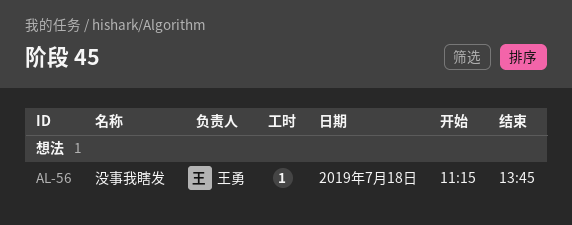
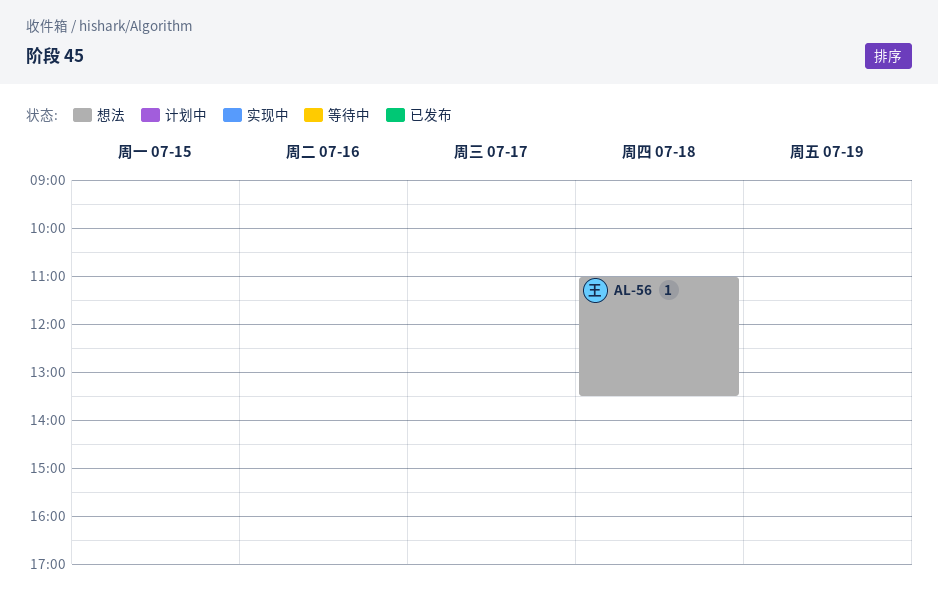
AL-56, begins: 11:15 -> 11:00
AL-56, ends: 13:45 -> 13:30

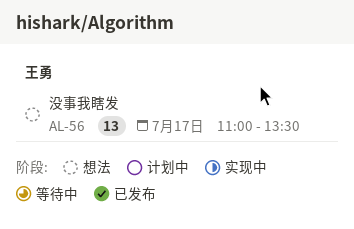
AL-56, estimate: 1 -> 13
AL-56, day: Jul 18 -> Jul 17

